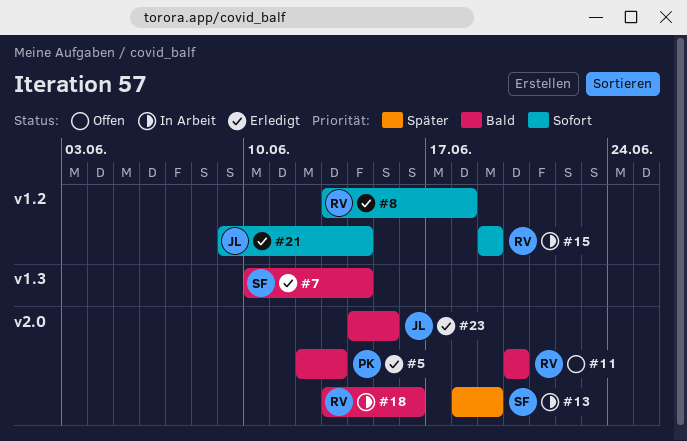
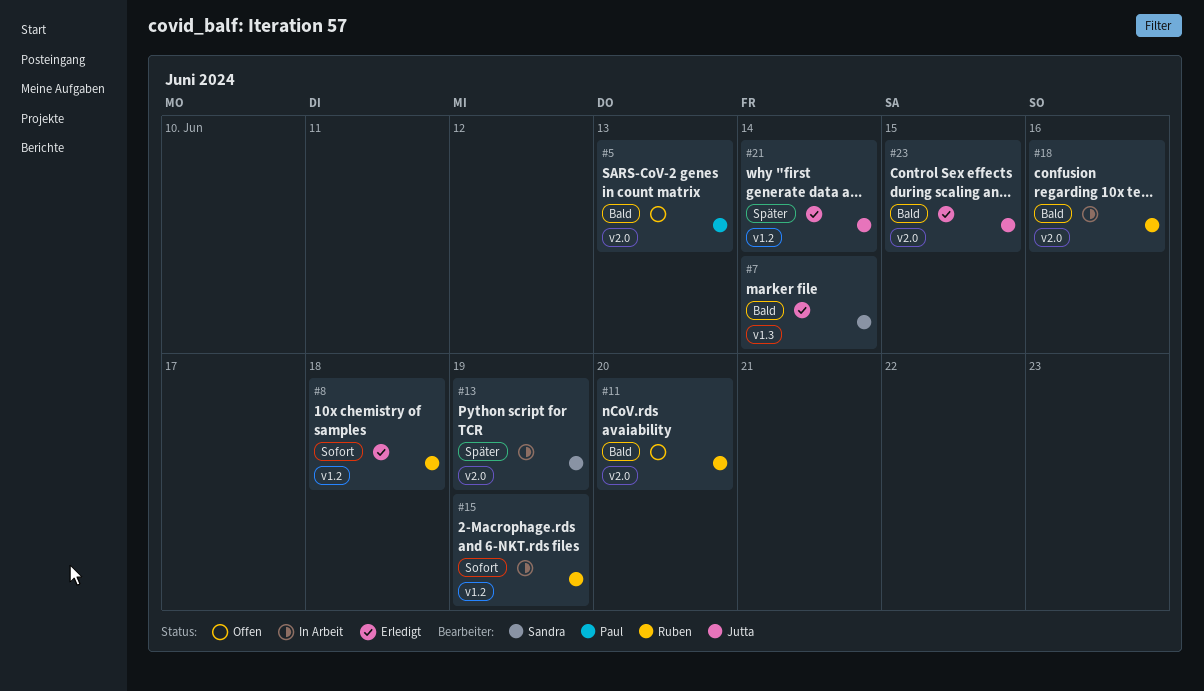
#5, status: Erledigt -> Offen
#21, priority: Sofort -> Später

